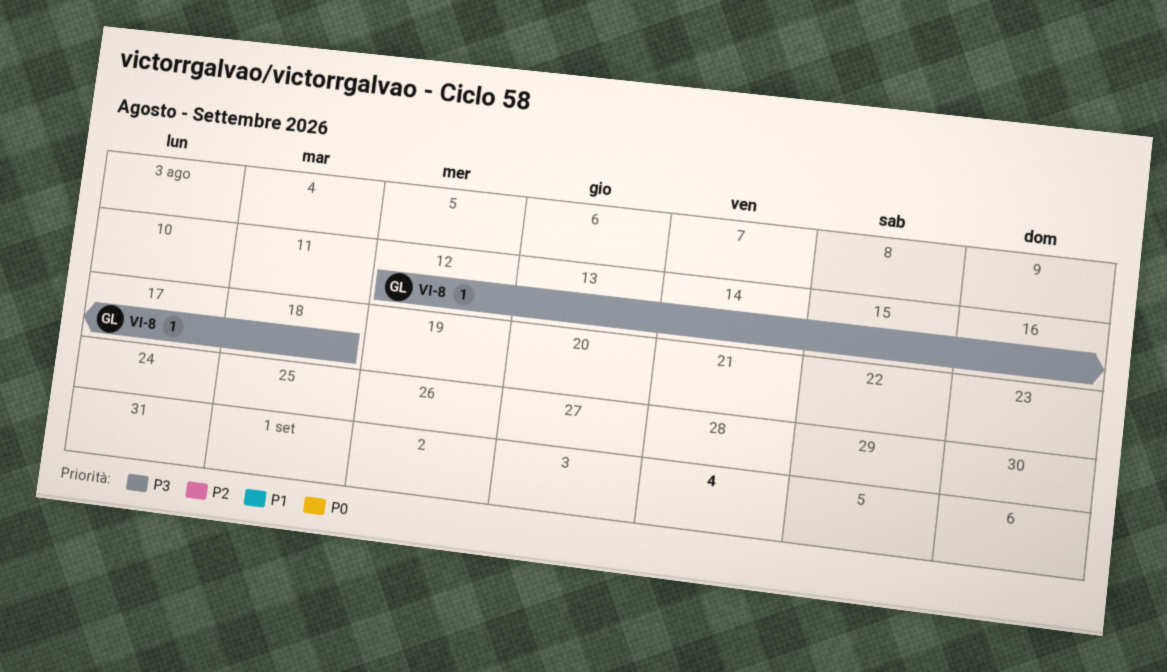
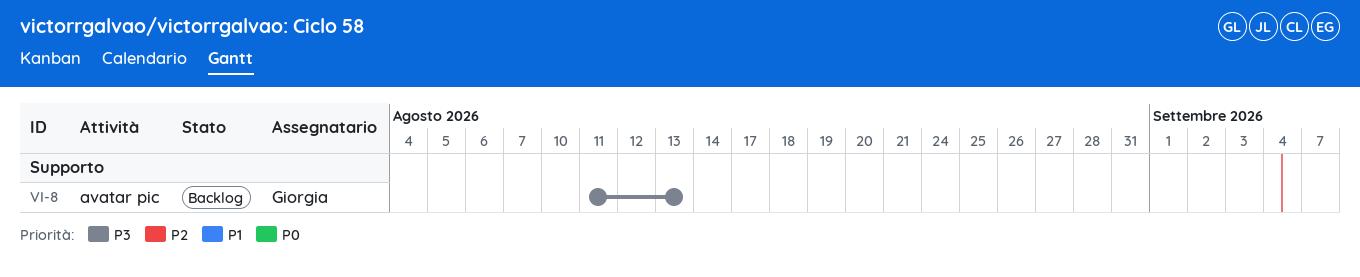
VI-8, start: Aug 12 -> Aug 11
VI-8, due: Aug 18 -> Aug 13

